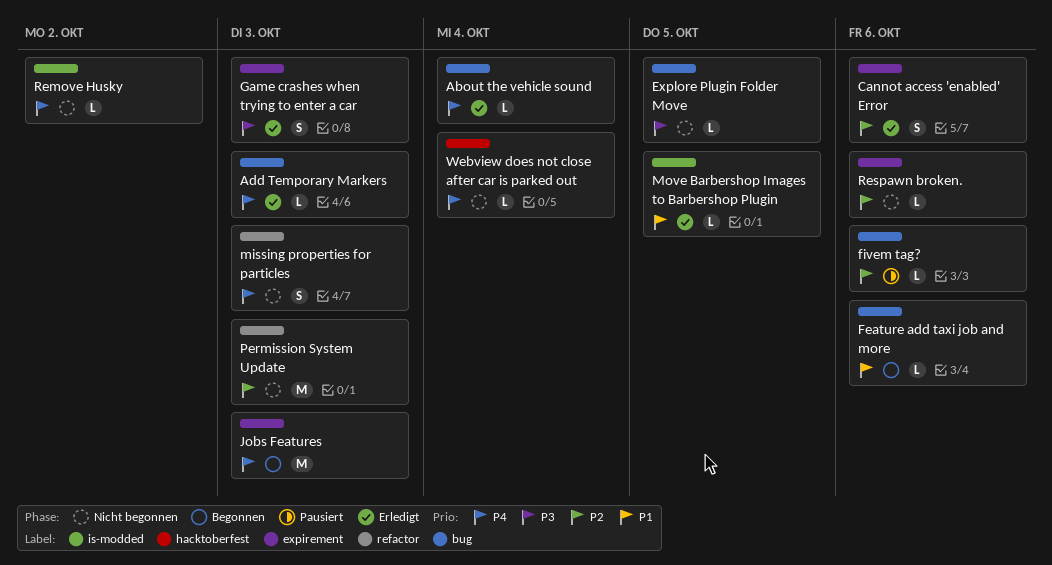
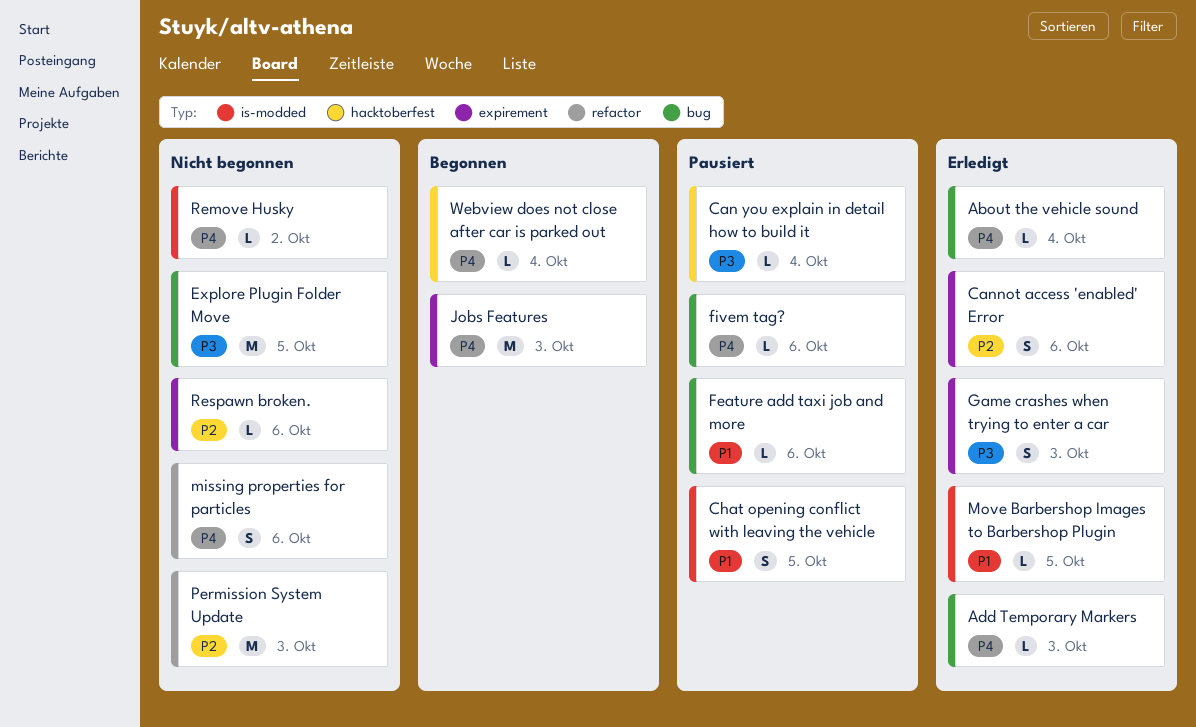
Can you explain in detail how to build it: none -> present
Chat opening conflict with leaving the vehicle: none -> present
Explore Plugin Folder Move, estimate: L -> M
Feature add taxi job and more, status: Begonnen -> Pausiert
fivem tag?, priority: P2 -> P4
missing properties for particles, due: Oct 3 -> Oct 6
Webview does not close after car is parked out, status: Nicht begonnen -> Begonnen

